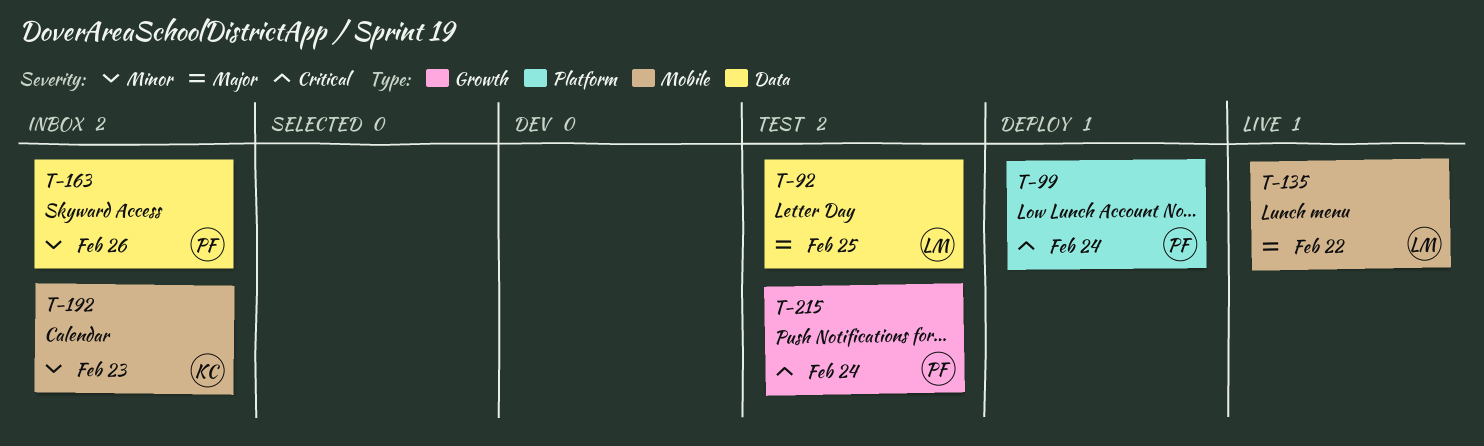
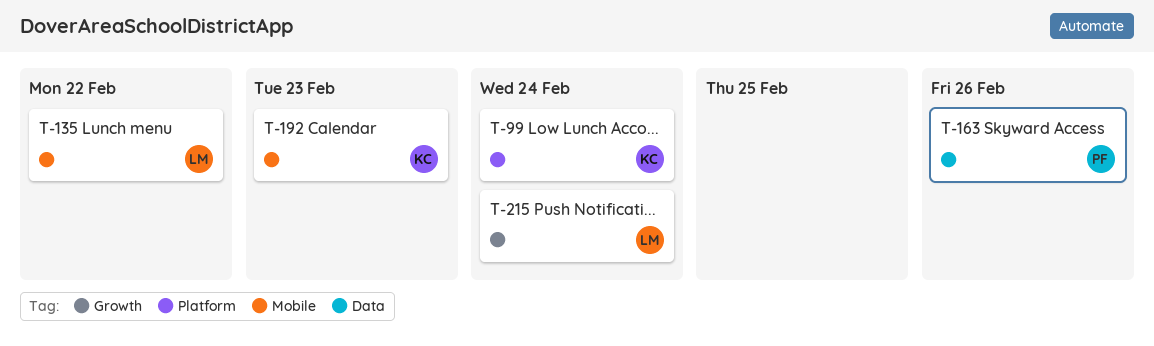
T-92: present -> none
T-99, owner: PF -> KC
T-215, owner: PF -> LM

